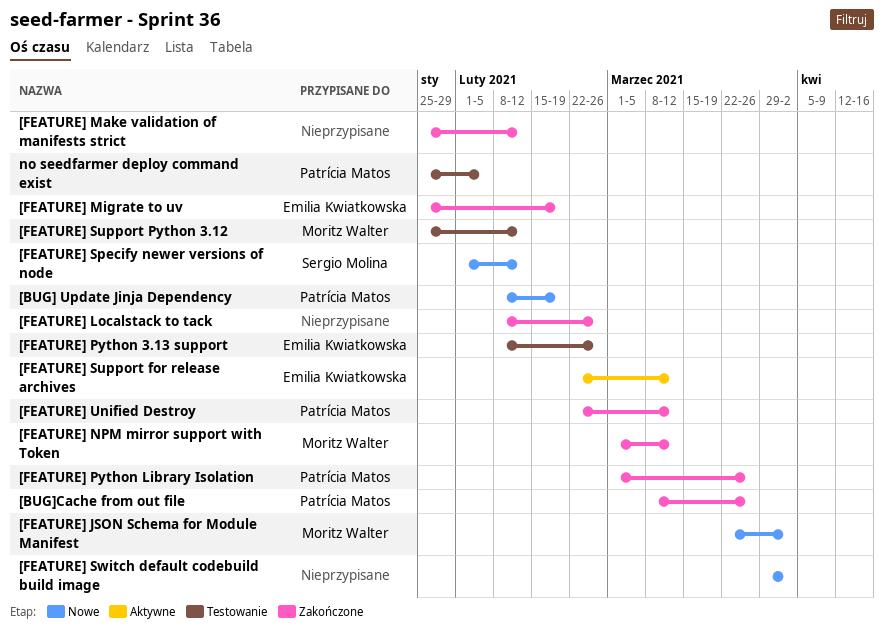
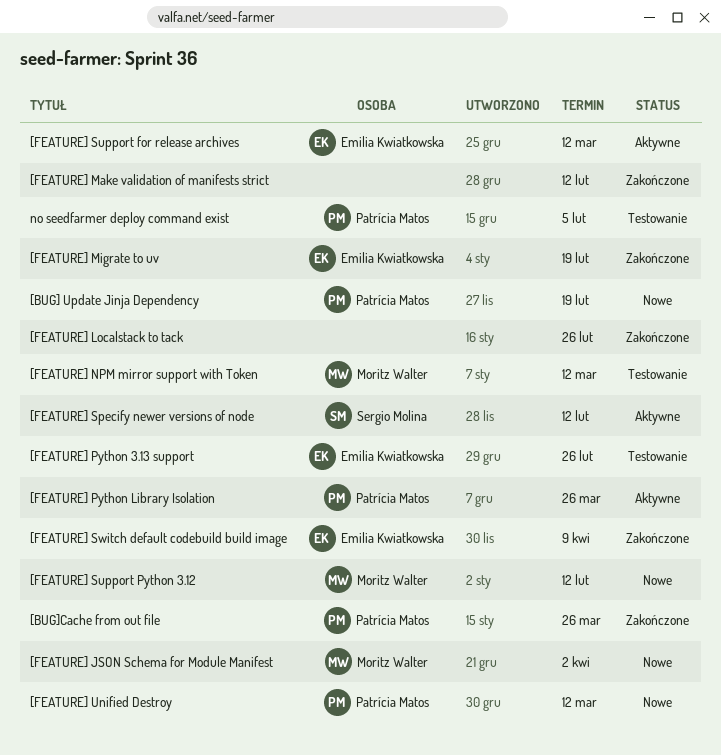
[FEATURE] NPM mirror support with Token, status: Zakończone -> Testowanie
[FEATURE] Python Library Isolation, status: Zakończone -> Aktywne
[FEATURE] Specify newer versions of node, status: Nowe -> Aktywne
[FEATURE] Support Python 3.12, status: Testowanie -> Nowe
[FEATURE] Switch default codebuild build image, status: Nowe -> Zakończone
[FEATURE] Switch default codebuild build image, owner: none -> Emilia Kwiatkowska
[FEATURE] Switch default codebuild build image, due: Apr 2 -> Apr 9
[FEATURE] Unified Destroy, status: Zakończone -> Nowe

